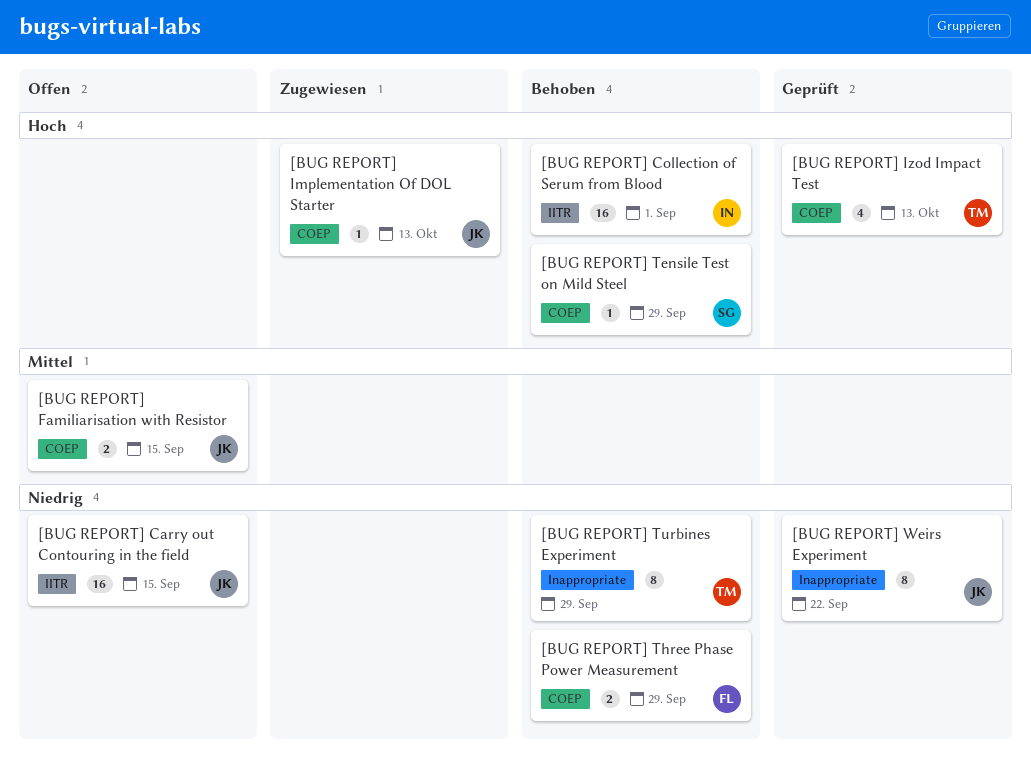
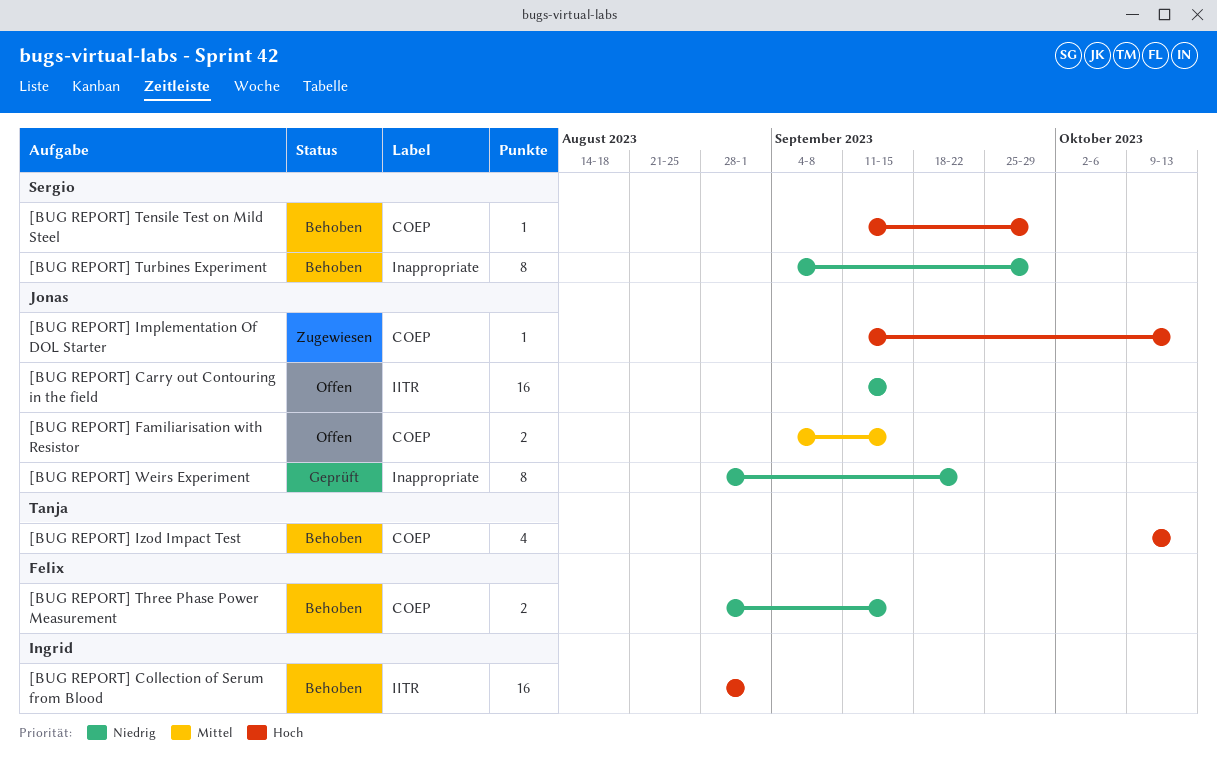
[BUG REPORT] Izod Impact Test, status: Geprüft -> Behoben
[BUG REPORT] Three Phase Power Measurement, due: Sep 29 -> Sep 15
[BUG REPORT] Turbines Experiment, owner: Tanja -> Sergio

